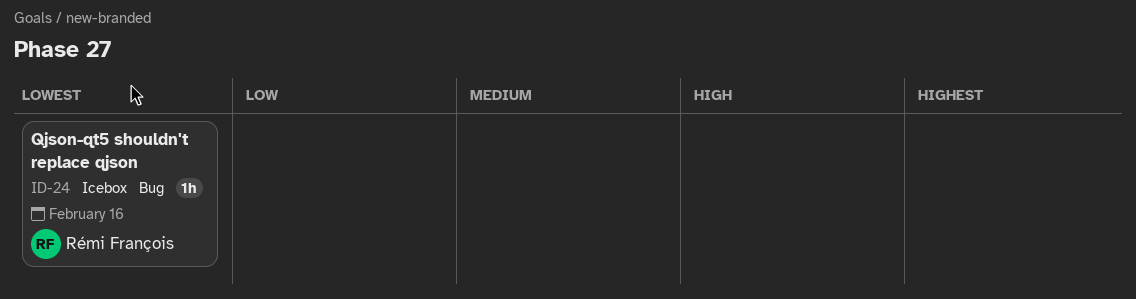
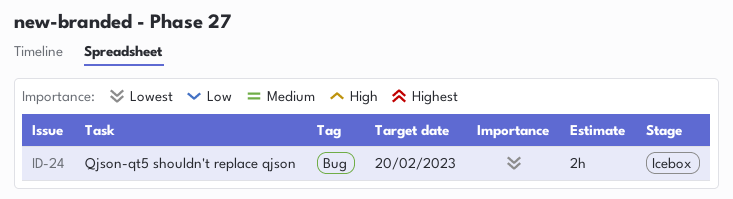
ID-24, estimate: 1h -> 2h
ID-24, due: Feb 16 -> Feb 20

